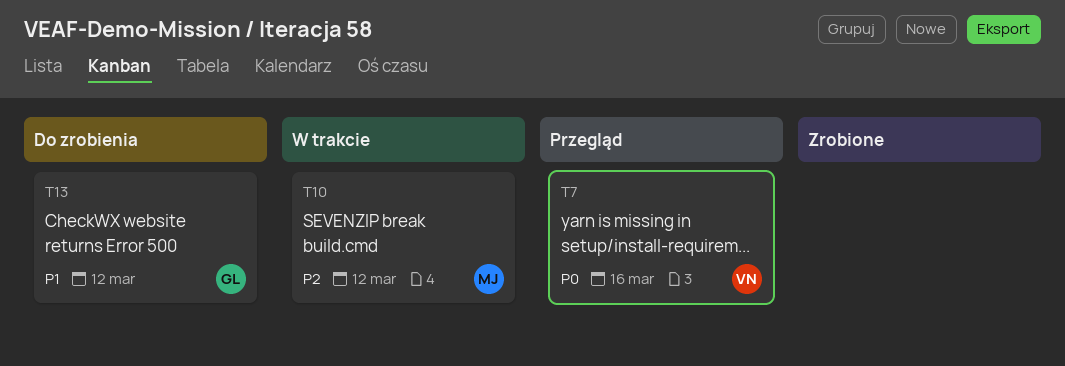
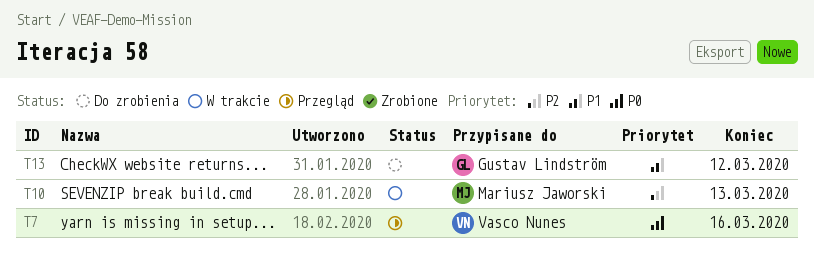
T10, due: Mar 12 -> Mar 13

